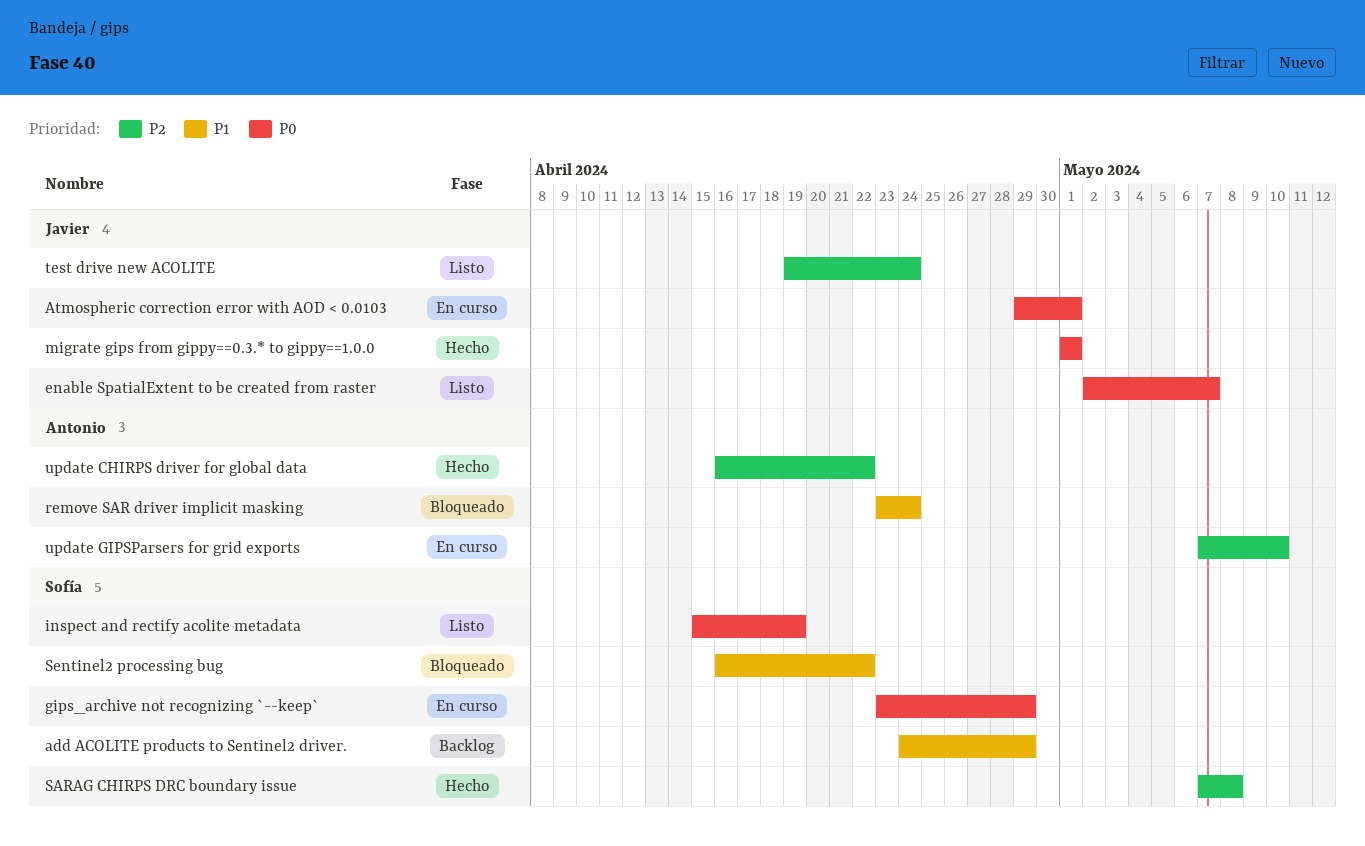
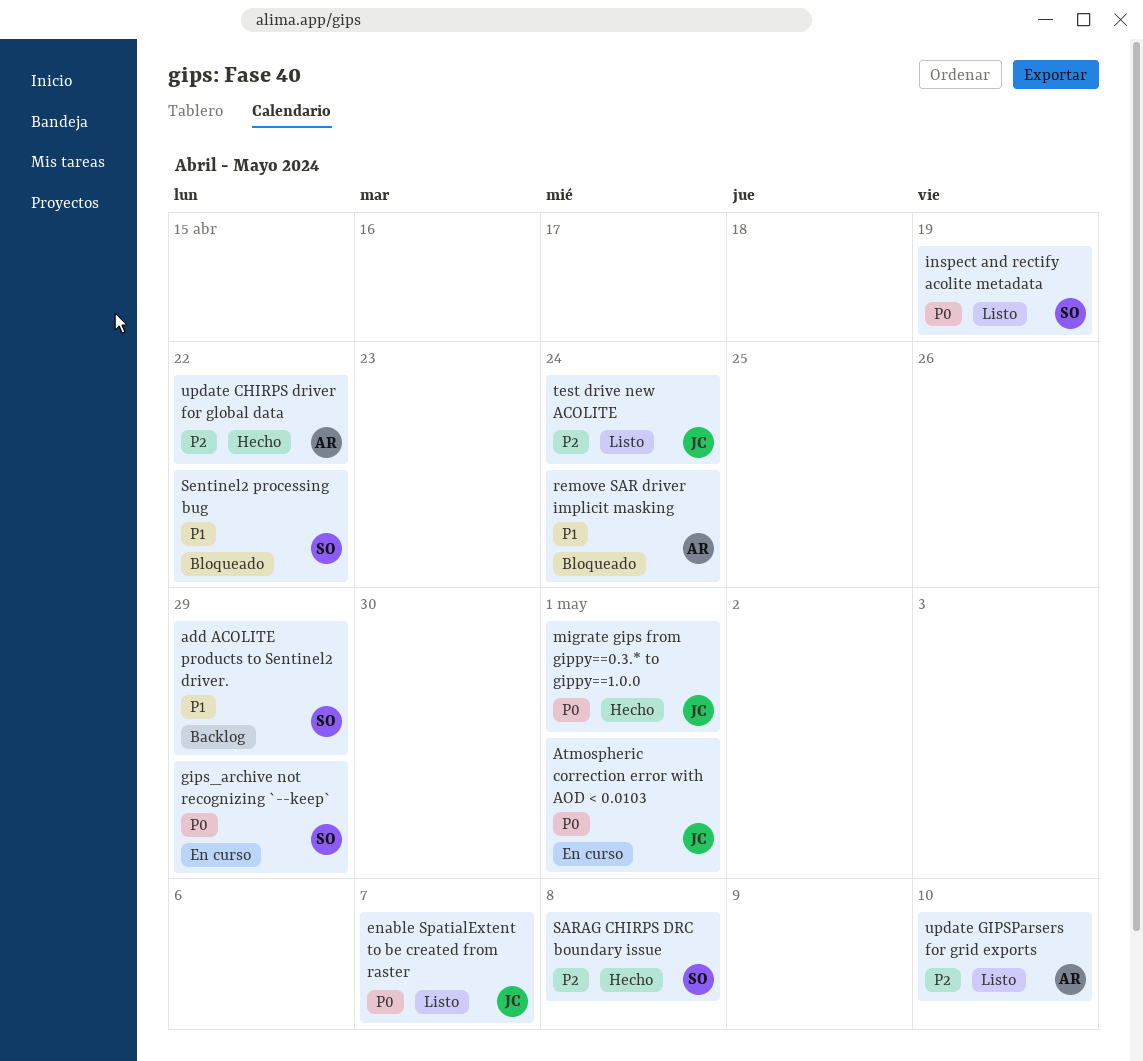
update GIPSParsers for grid exports, status: En curso -> Listo

